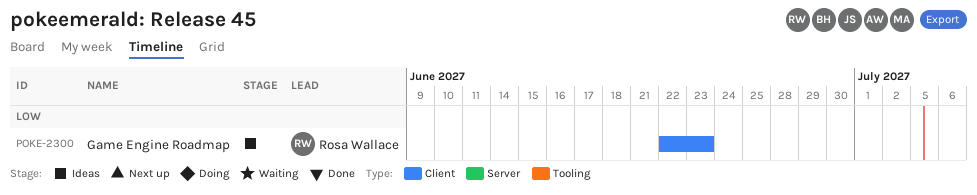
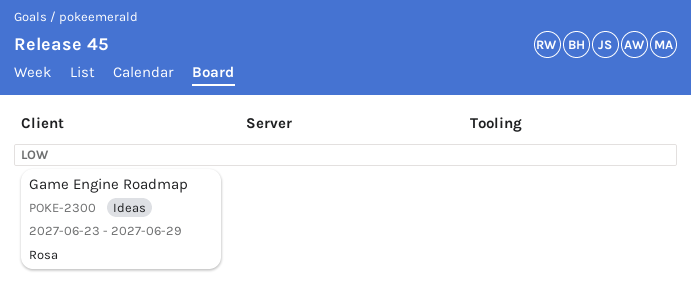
POKE-2300, start: Jun 22 -> Jun 23
POKE-2300, due: Jun 23 -> Jun 29

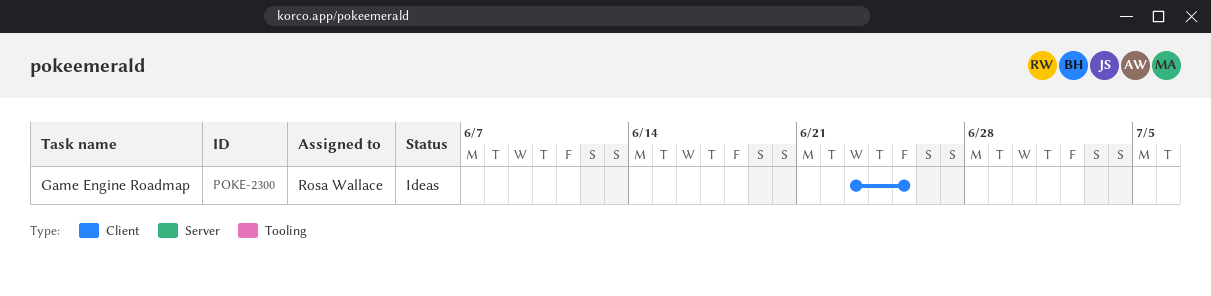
POKE-2300, due: Jun 29 -> Jun 25

